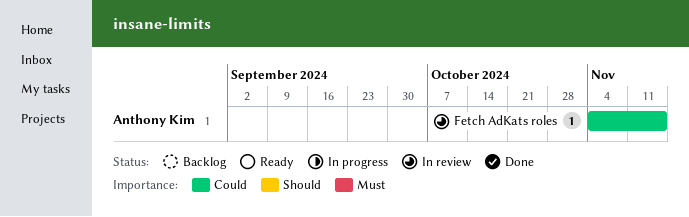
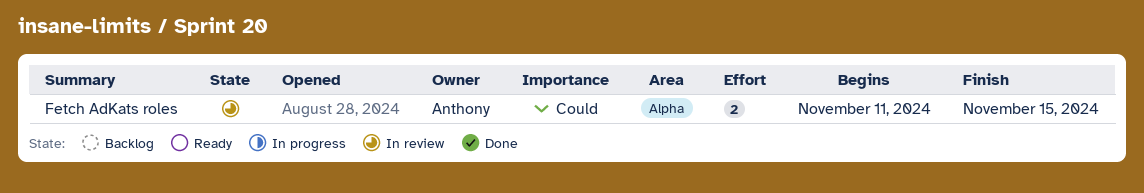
Fetch AdKats roles, estimate: 1 -> 2
Fetch AdKats roles, start: Nov 4 -> Nov 11

